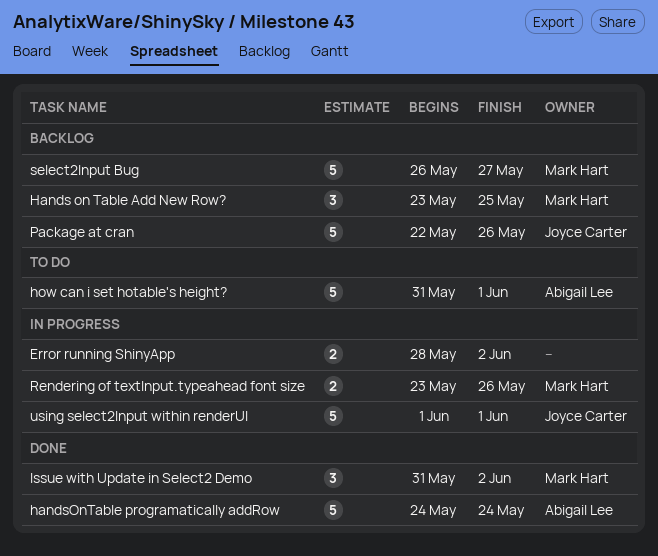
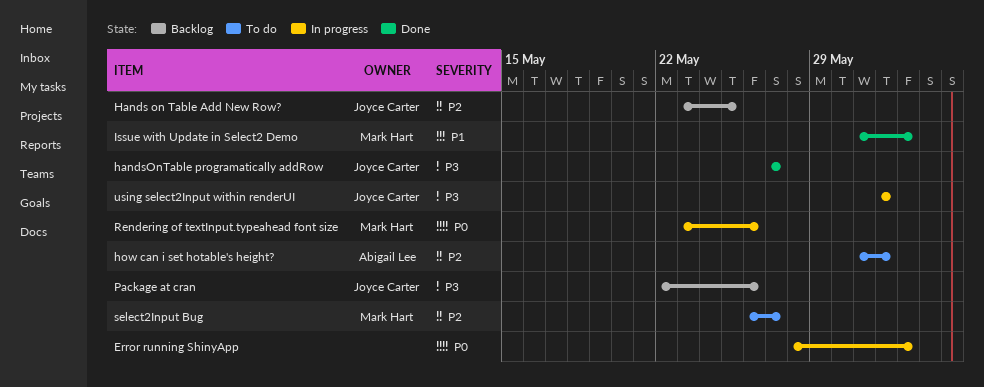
Hands on Table Add New Row?, owner: Mark Hart -> Joyce Carter
handsOnTable programatically addRow, owner: Abigail Lee -> Joyce Carter
handsOnTable programatically addRow, start: May 24 -> May 27
handsOnTable programatically addRow, due: May 24 -> May 27
select2Input Bug, status: Backlog -> To do

